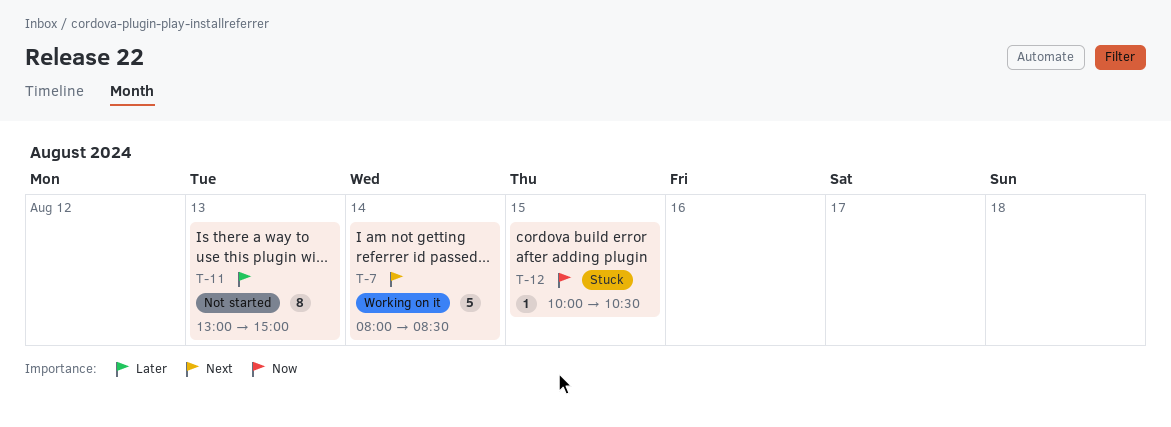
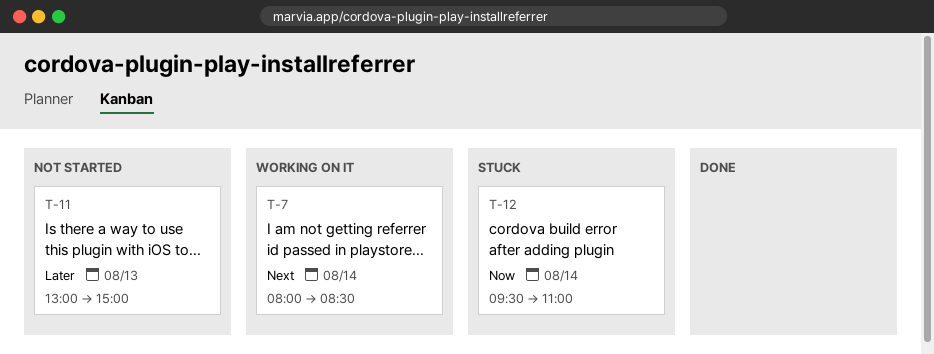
T-12, day: Aug 15 -> Aug 14
T-12, begins: 10:00 -> 09:30
T-12, ends: 10:30 -> 11:00

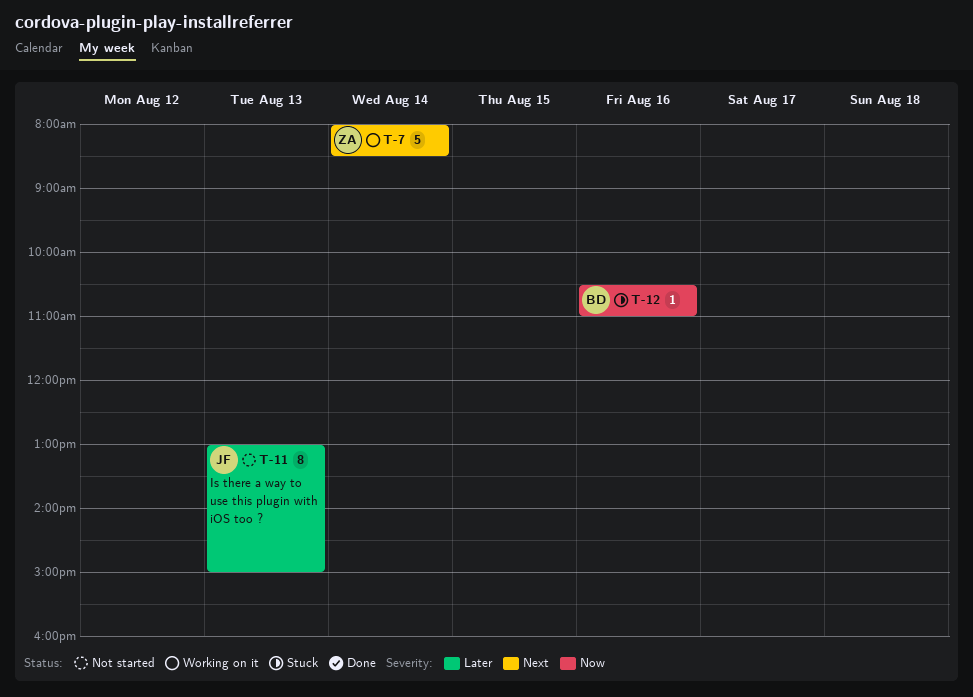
T-12, day: Aug 14 -> Aug 16
T-12, begins: 09:30 -> 10:30

